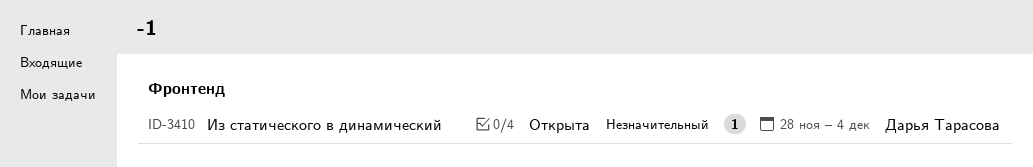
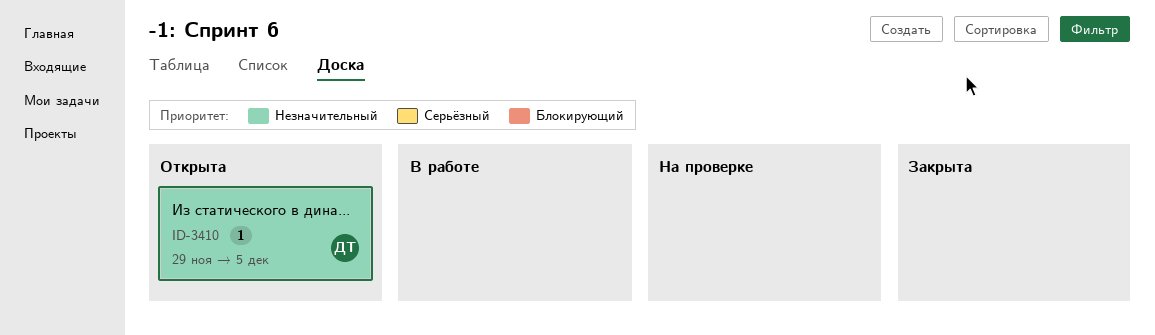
ID-3410, start: Nov 28 -> Nov 29
ID-3410, due: Dec 4 -> Dec 5

